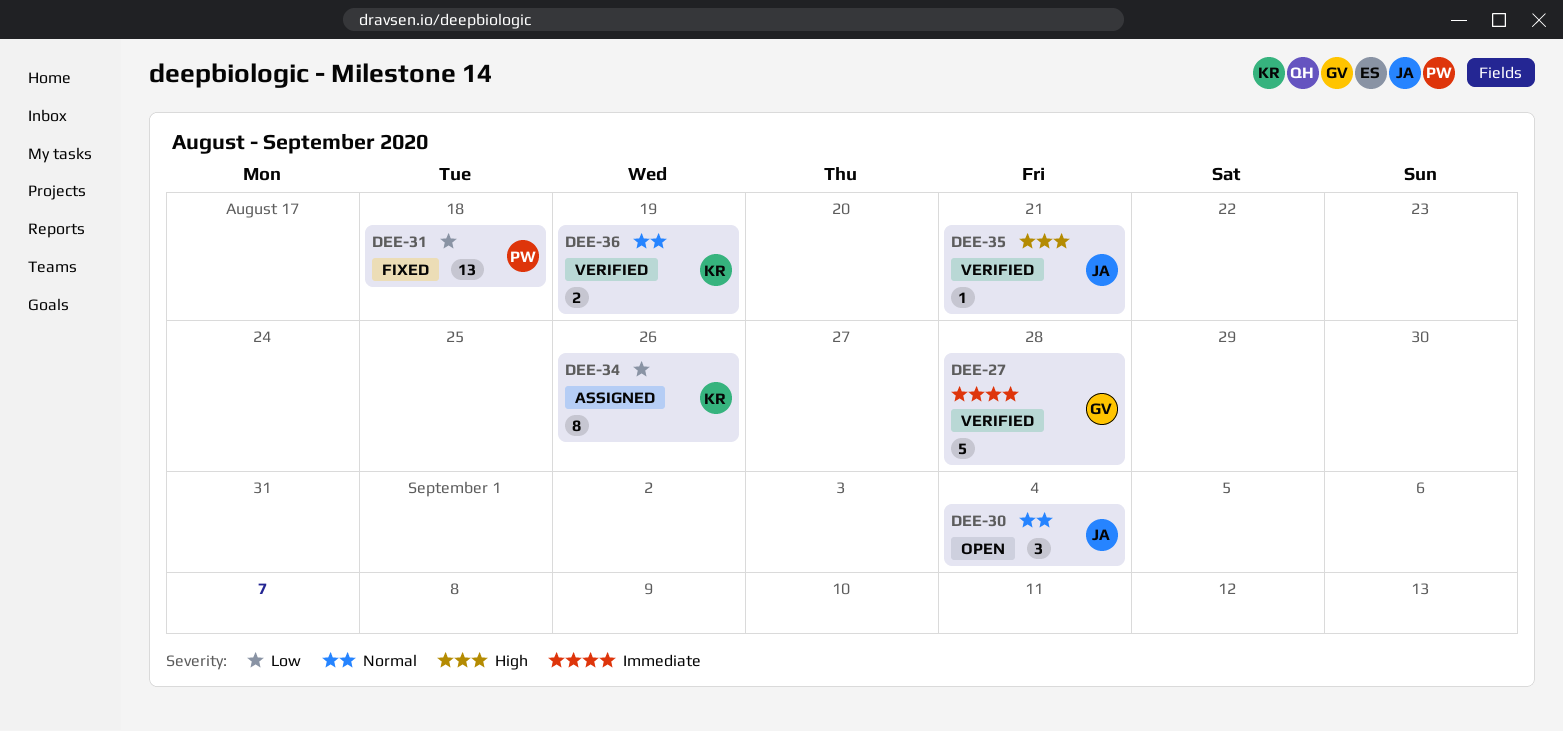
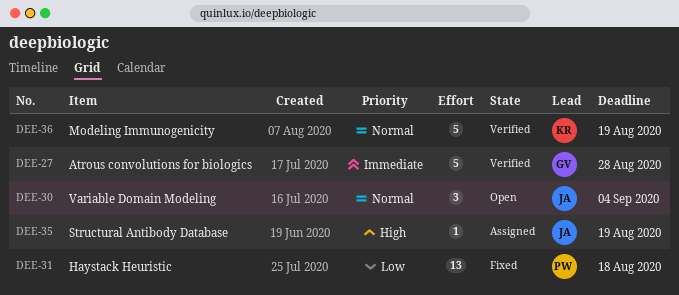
DEE-34: present -> none
DEE-35, status: Verified -> Assigned
DEE-35, due: Aug 21 -> Aug 19
DEE-36, estimate: 2 -> 5

